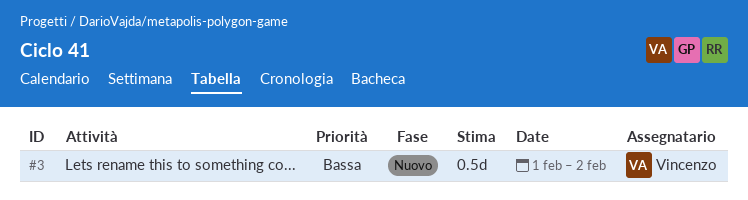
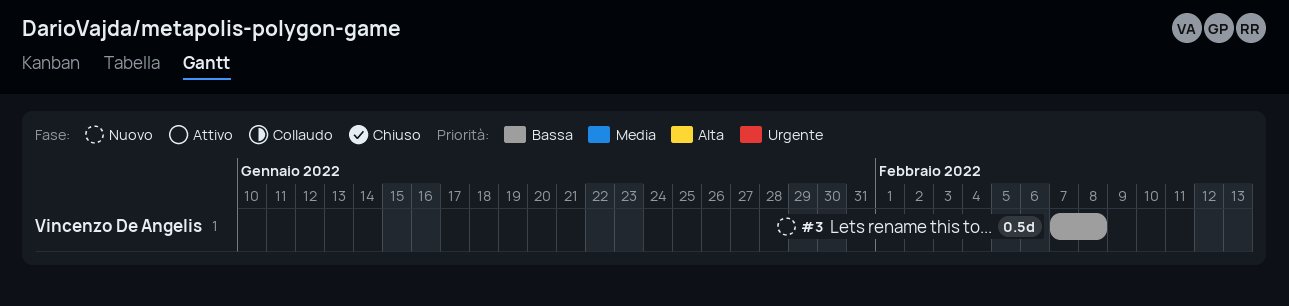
#3, start: Feb 1 -> Feb 7
#3, due: Feb 2 -> Feb 8

